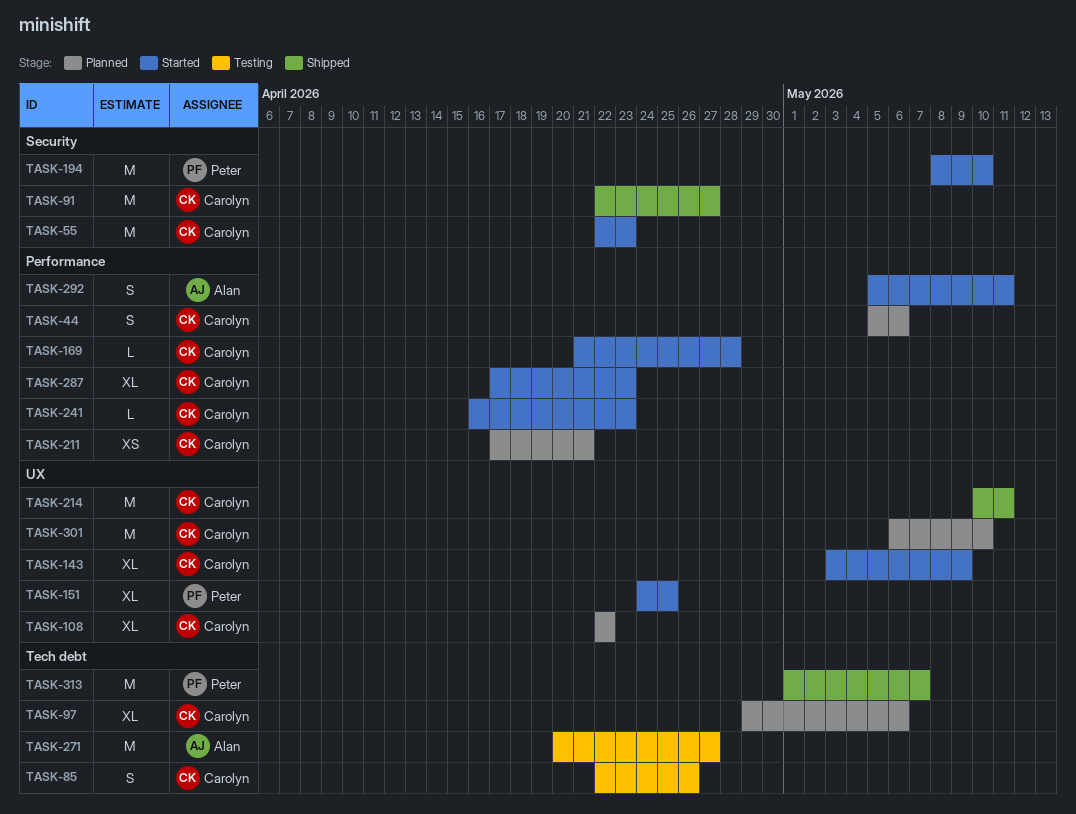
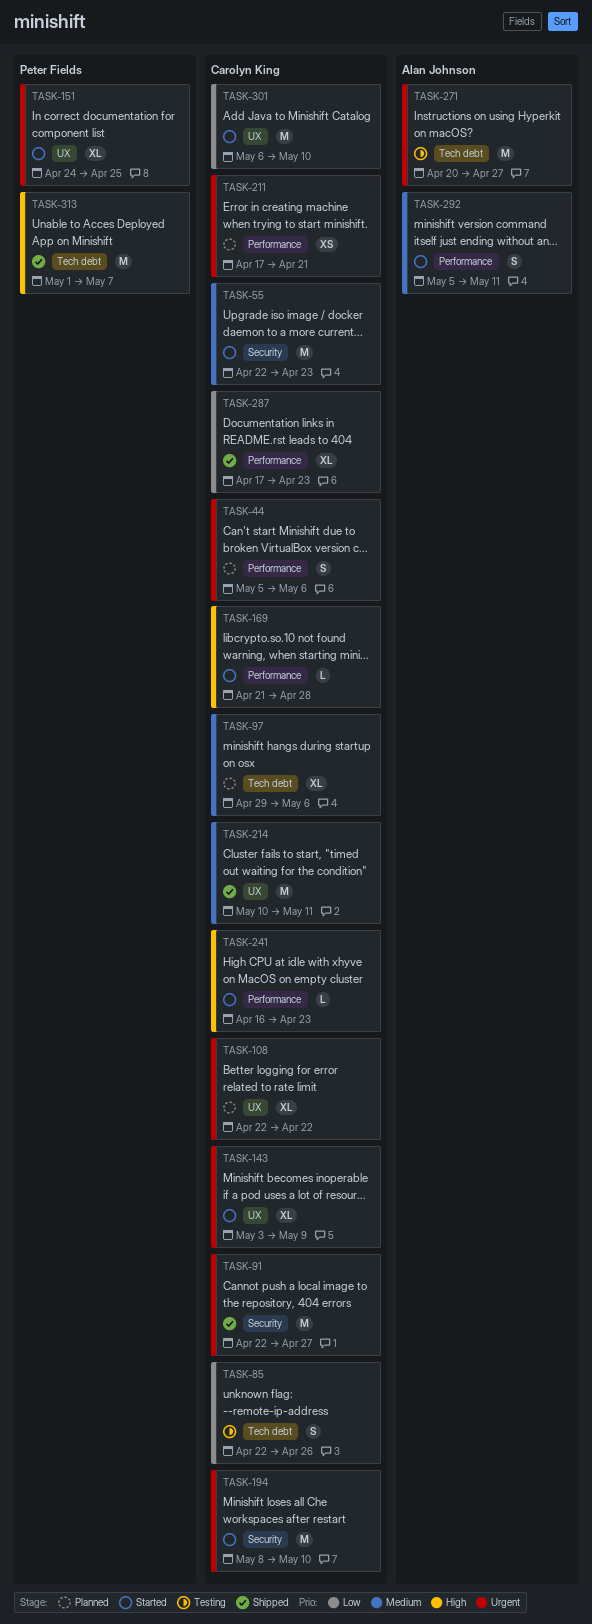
TASK-194, owner: Peter Fields -> Carolyn King
TASK-287, status: Started -> Shipped
TASK-301, status: Planned -> Started

